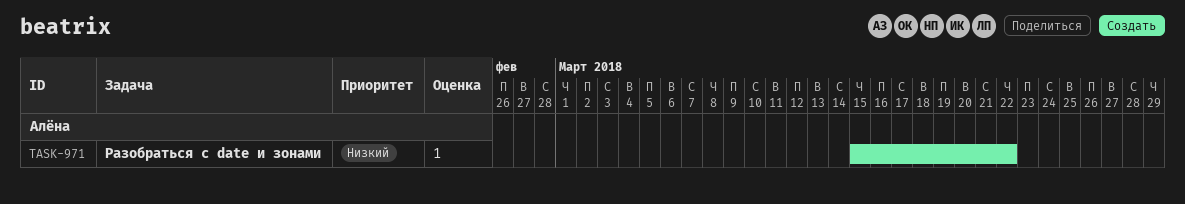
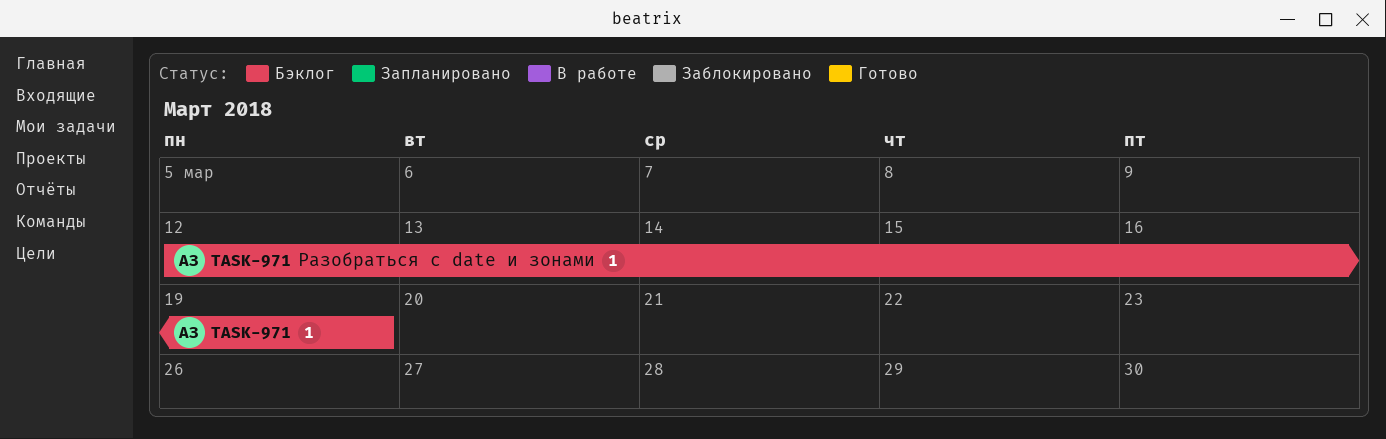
TASK-971, start: Mar 15 -> Mar 12
TASK-971, due: Mar 22 -> Mar 19

